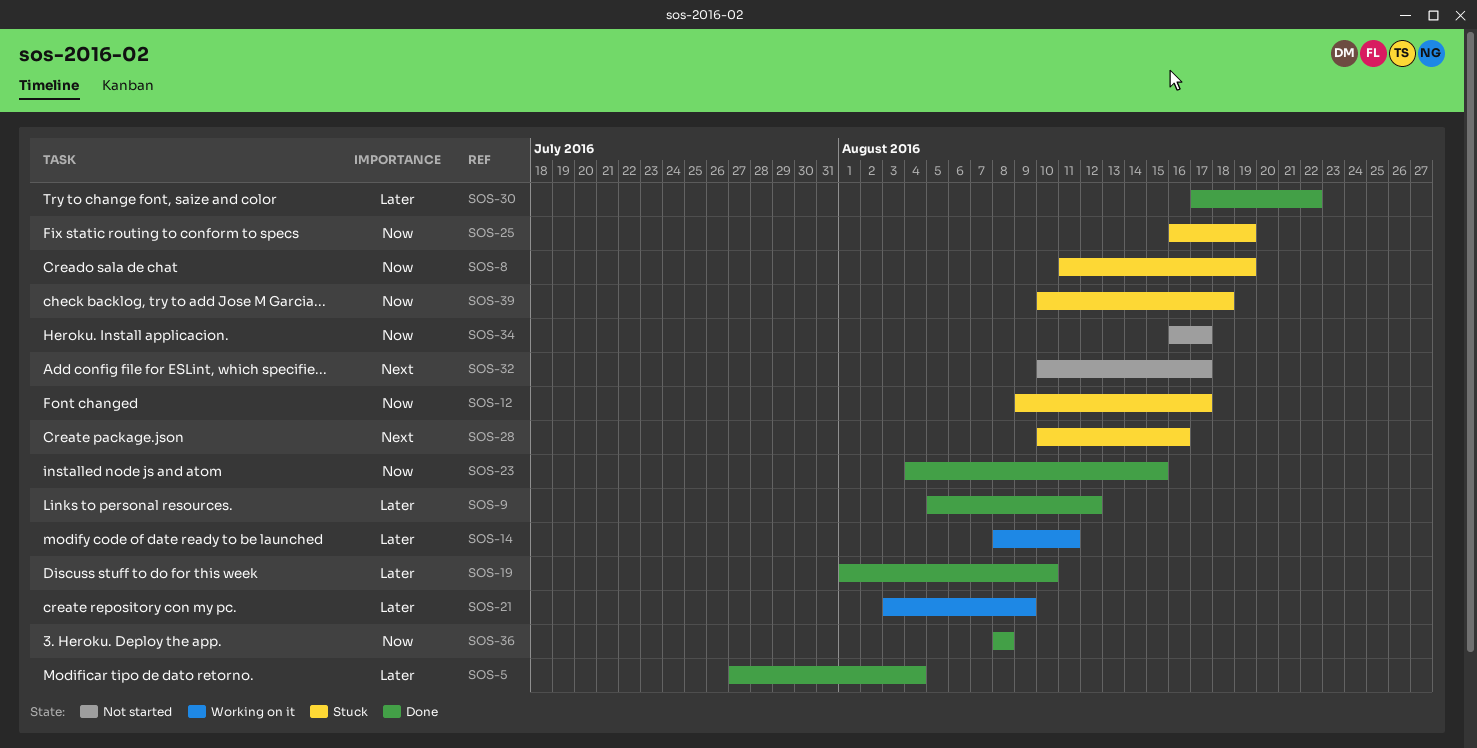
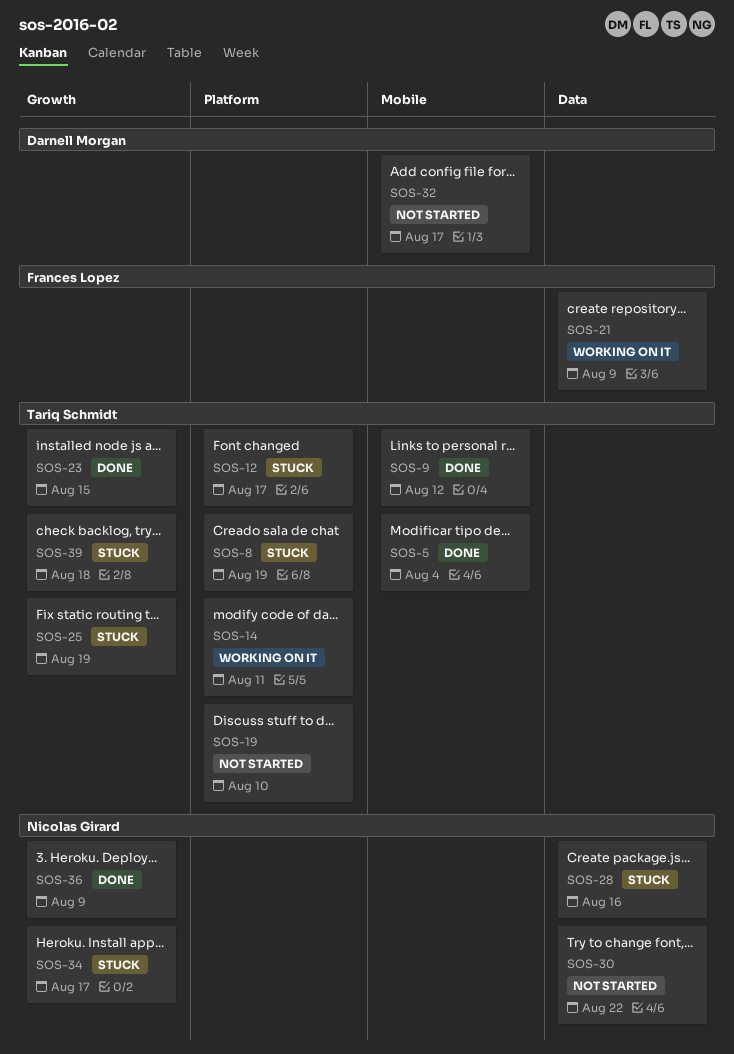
SOS-19, status: Done -> Not started
SOS-30, status: Done -> Not started
SOS-34, status: Not started -> Stuck
SOS-36, due: Aug 8 -> Aug 9

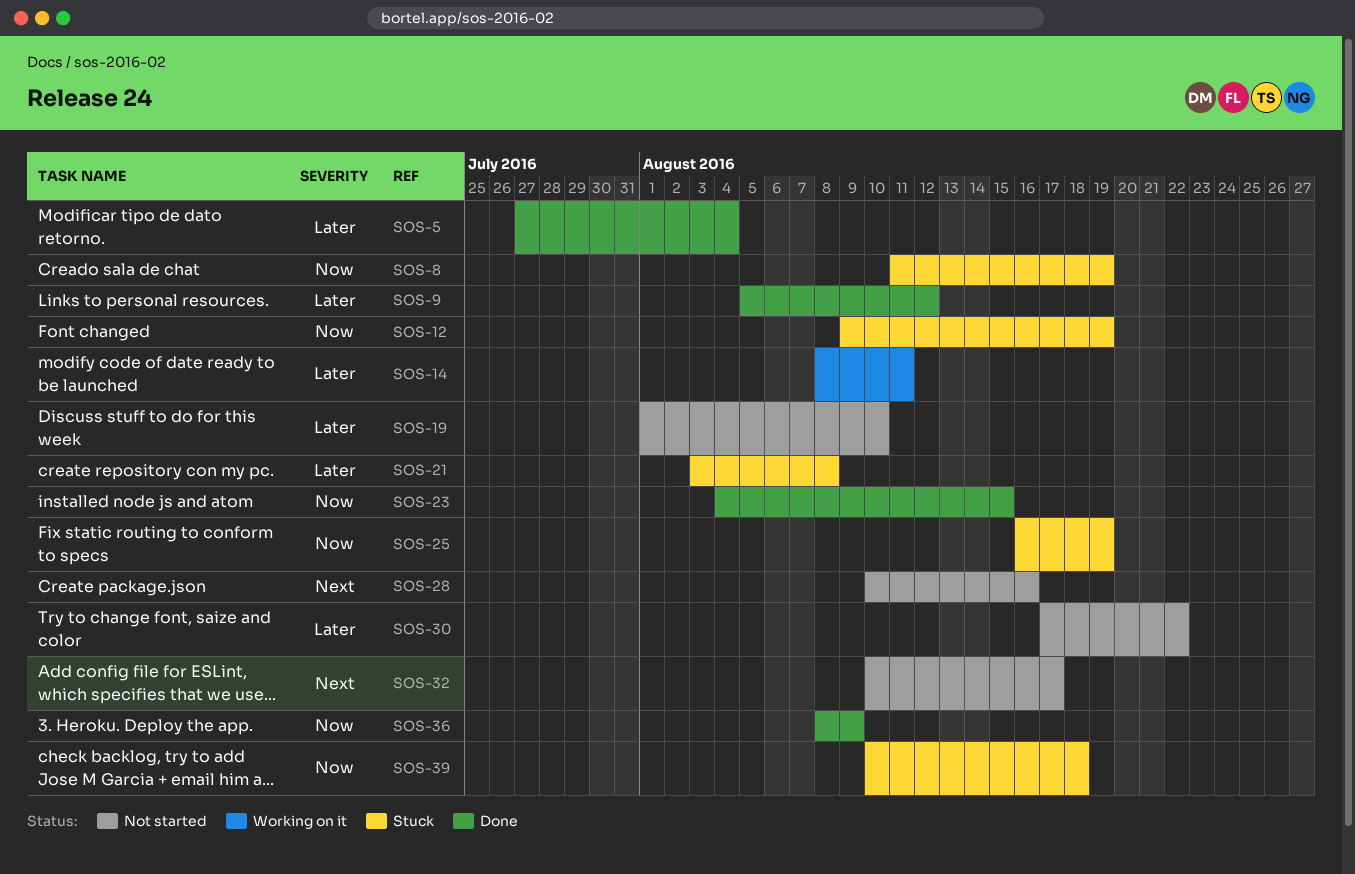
SOS-12, due: Aug 17 -> Aug 19
SOS-21, status: Working on it -> Stuck
SOS-21, due: Aug 9 -> Aug 8
SOS-28, status: Stuck -> Not started
SOS-34: present -> none

